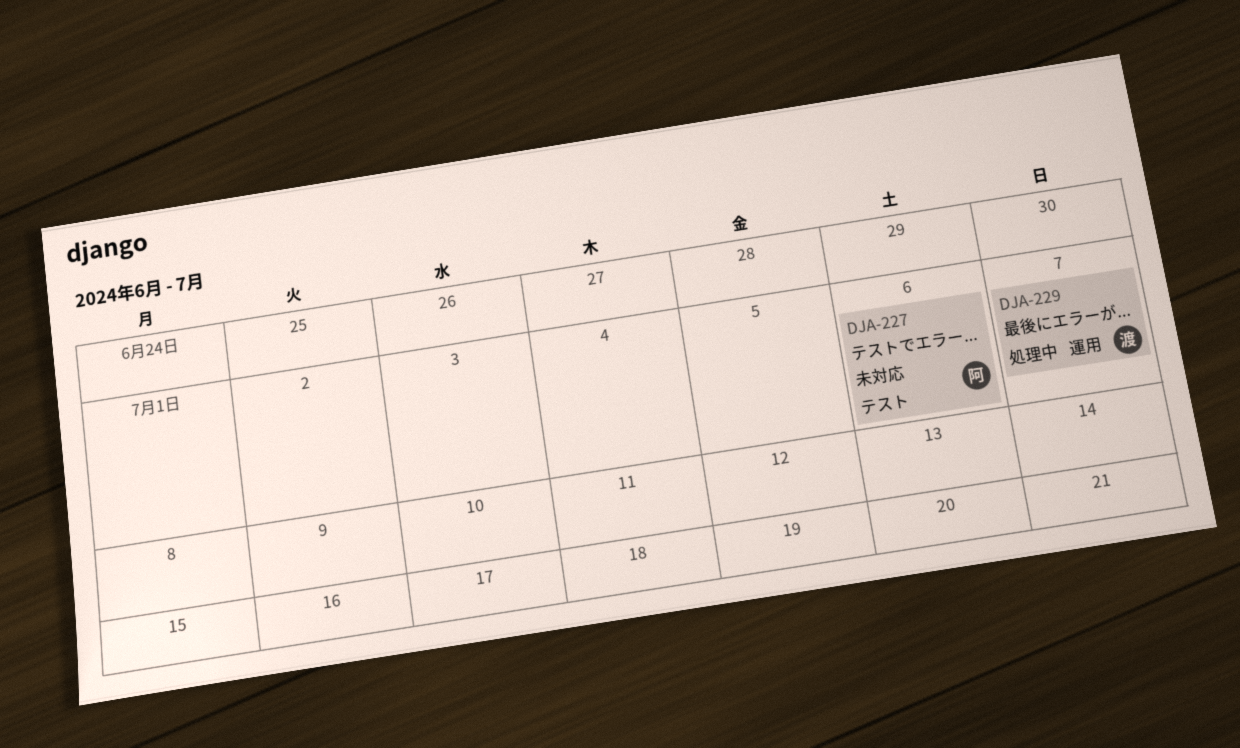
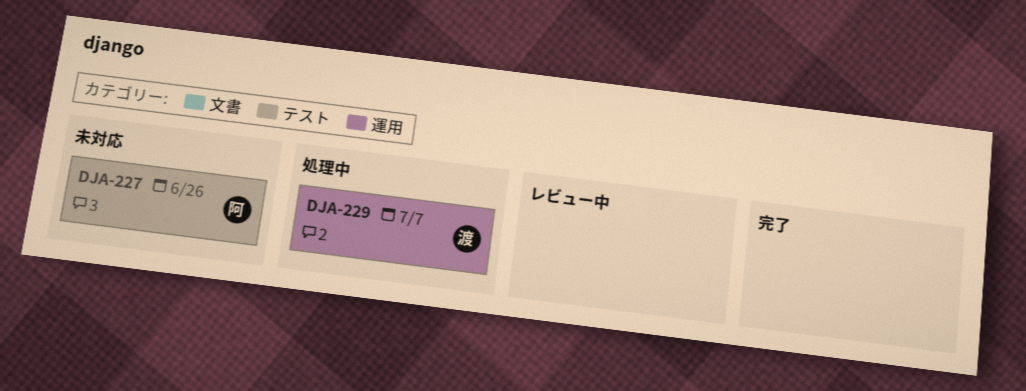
DJA-227, due: Jul 6 -> Jun 26

